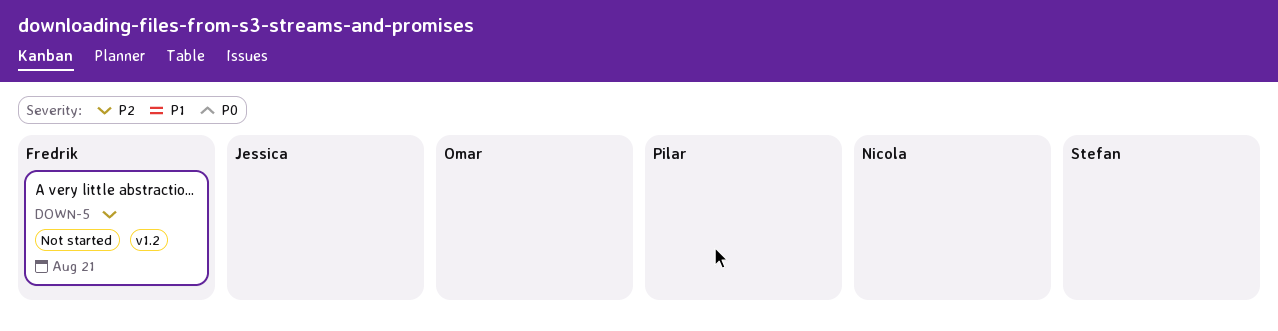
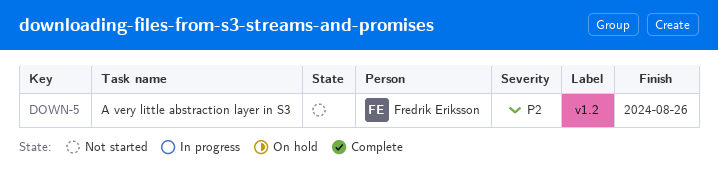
DOWN-5, due: Aug 21 -> Aug 26

